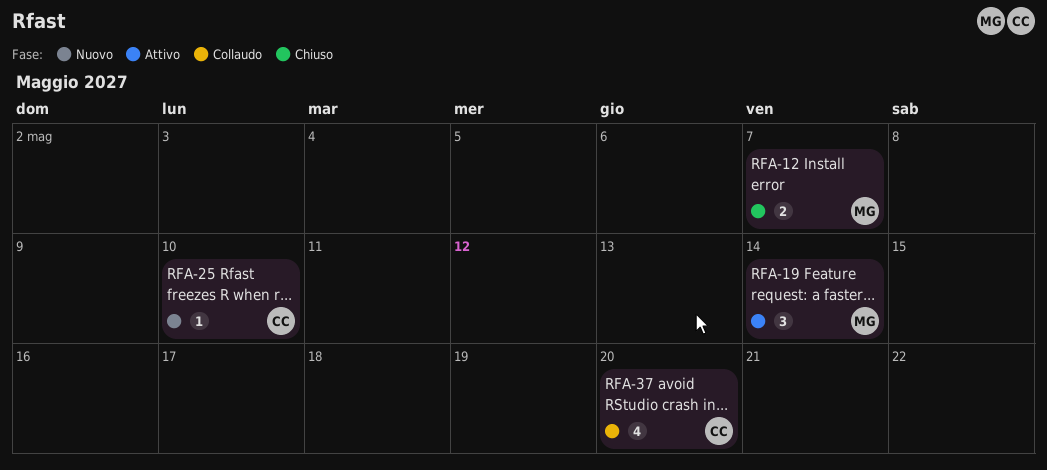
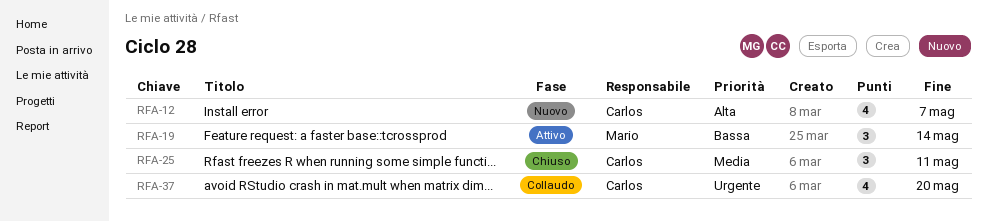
RFA-12, status: Chiuso -> Nuovo
RFA-12, owner: Mario -> Carlos
RFA-12, estimate: 2 -> 4
RFA-25, status: Nuovo -> Chiuso
RFA-25, estimate: 1 -> 3
RFA-25, due: May 10 -> May 11

